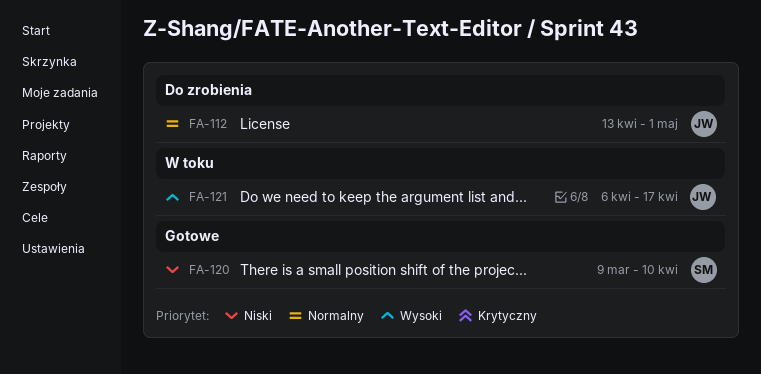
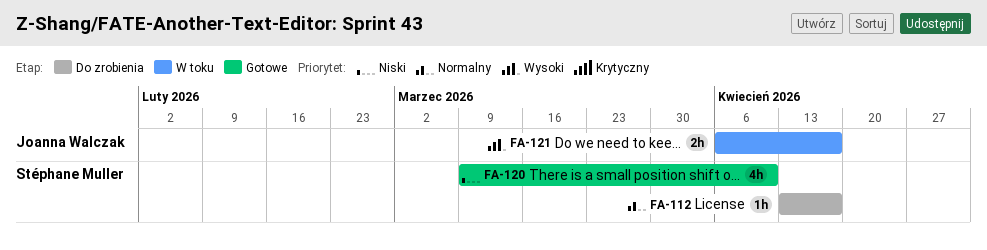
FA-112, owner: Joanna Walczak -> Stéphane Muller
FA-112, due: May 1 -> Apr 17

